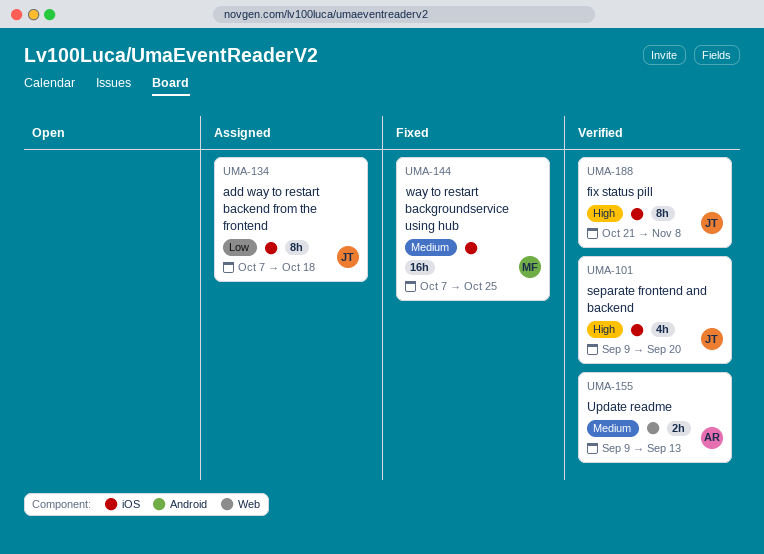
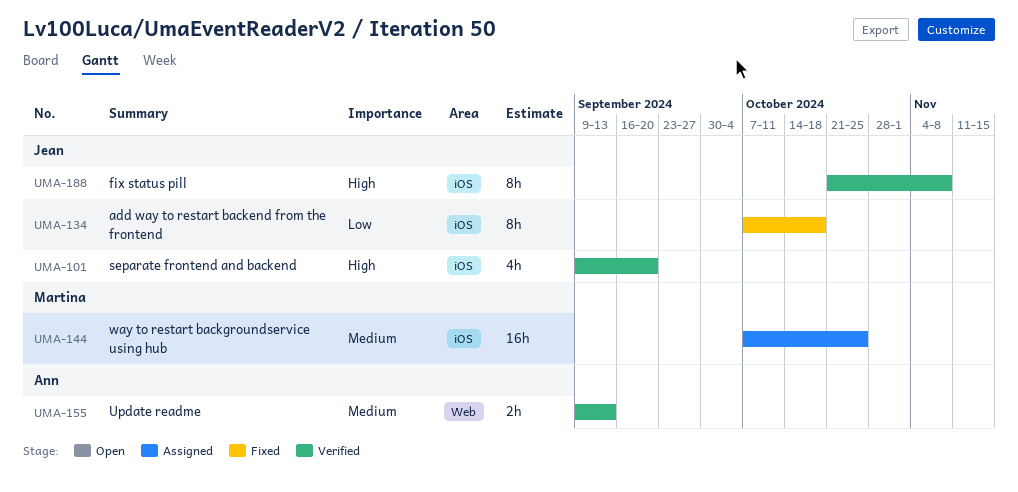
UMA-134, status: Assigned -> Fixed
UMA-144, status: Fixed -> Assigned

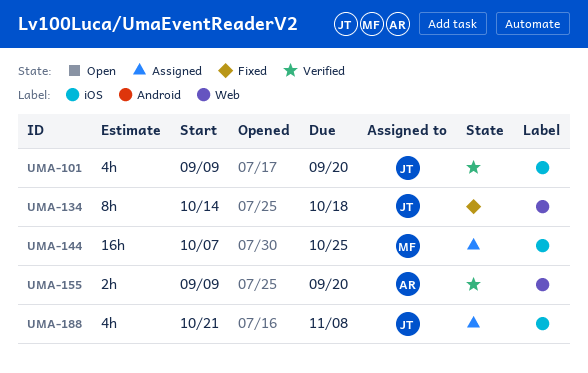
UMA-134, label: iOS -> Web
UMA-134, start: Oct 7 -> Oct 14
UMA-155, due: Sep 13 -> Sep 20
UMA-188, status: Verified -> Assigned
UMA-188, estimate: 8h -> 4h

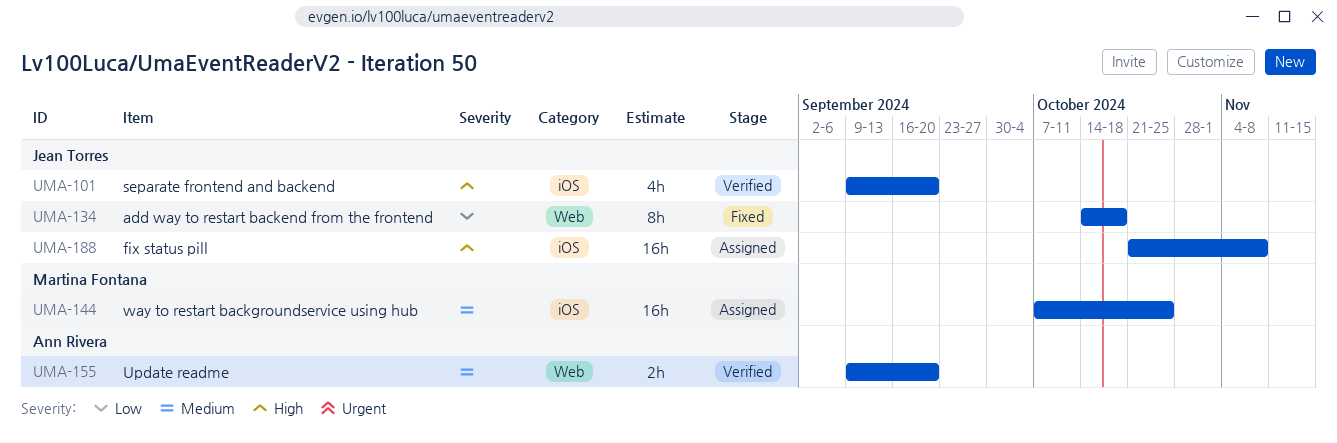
UMA-188, estimate: 4h -> 16h

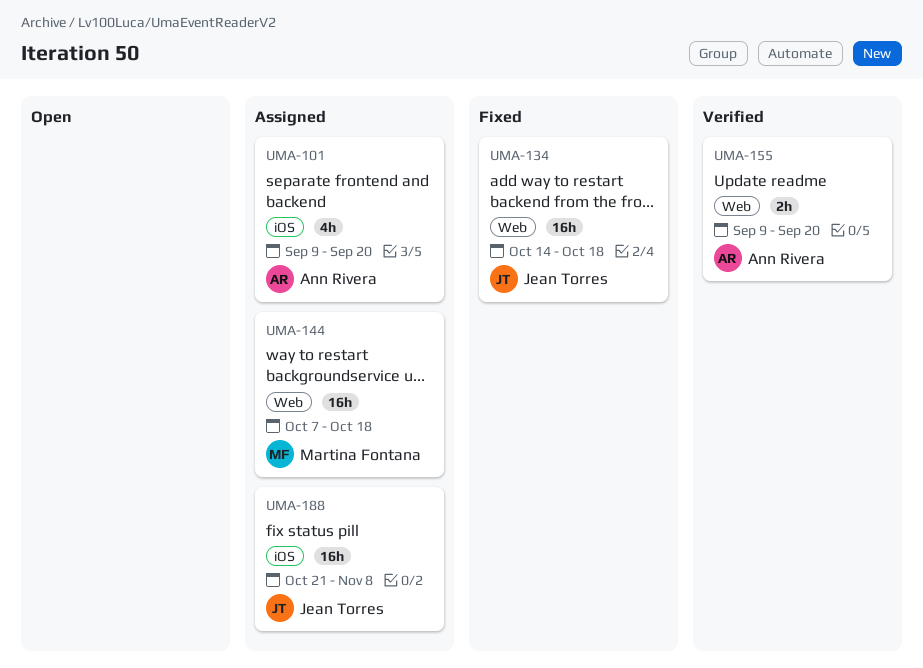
UMA-101, status: Verified -> Assigned
UMA-101, owner: Jean Torres -> Ann Rivera
UMA-134, estimate: 8h -> 16h
UMA-144, label: iOS -> Web
UMA-144, due: Oct 25 -> Oct 18

